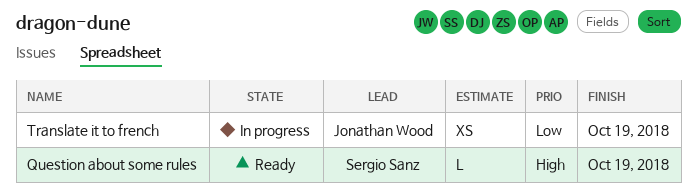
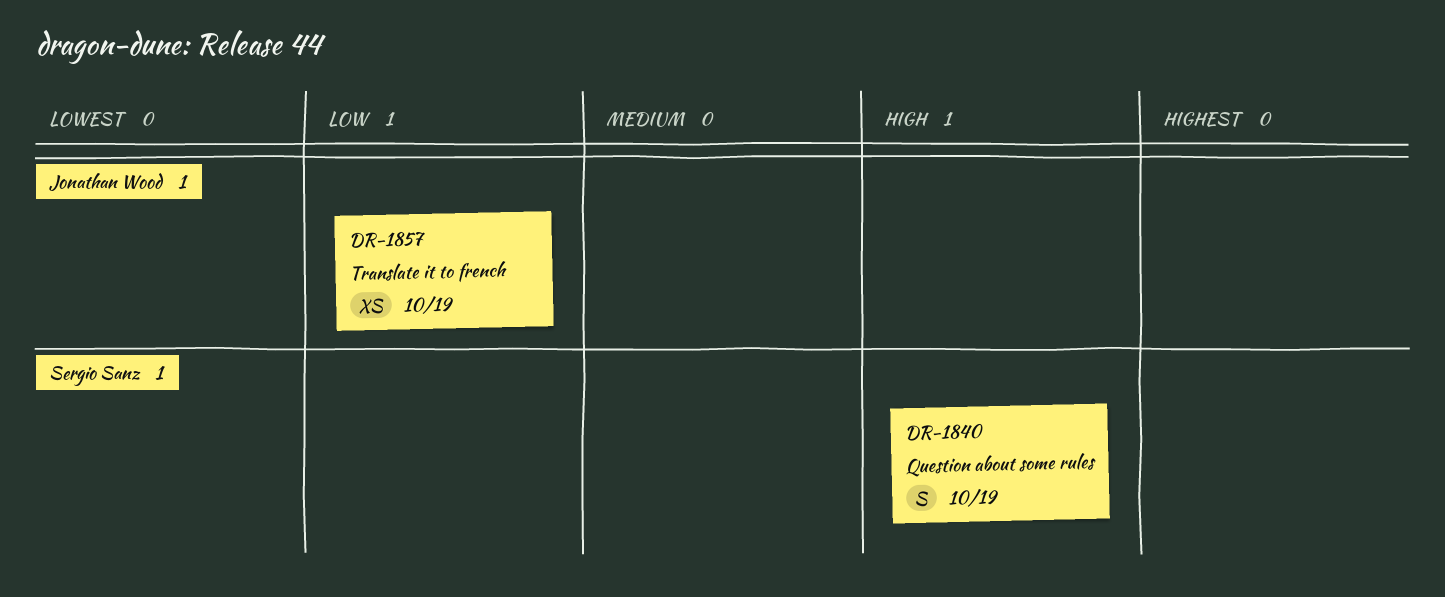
Question about some rules, estimate: L -> S

